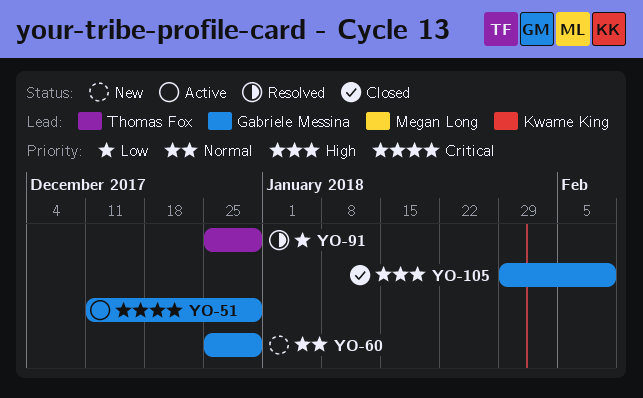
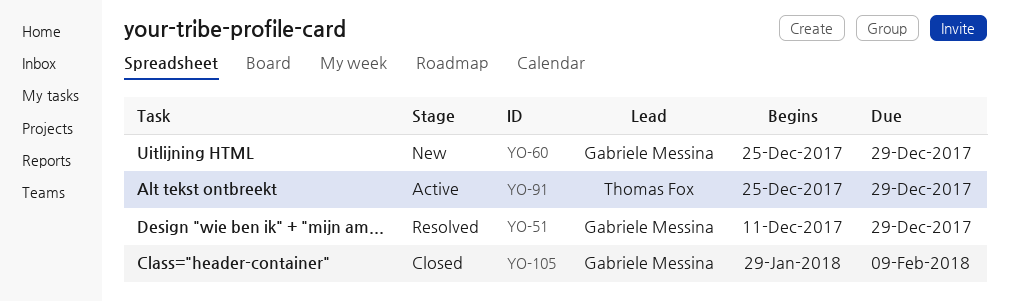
YO-51, status: Active -> Resolved
YO-91, status: Resolved -> Active

